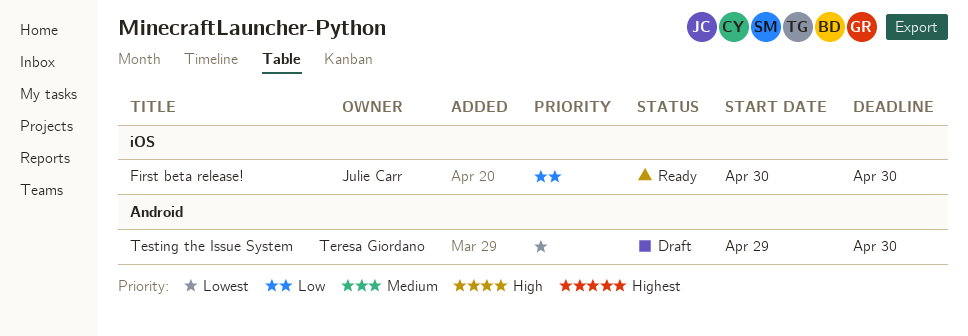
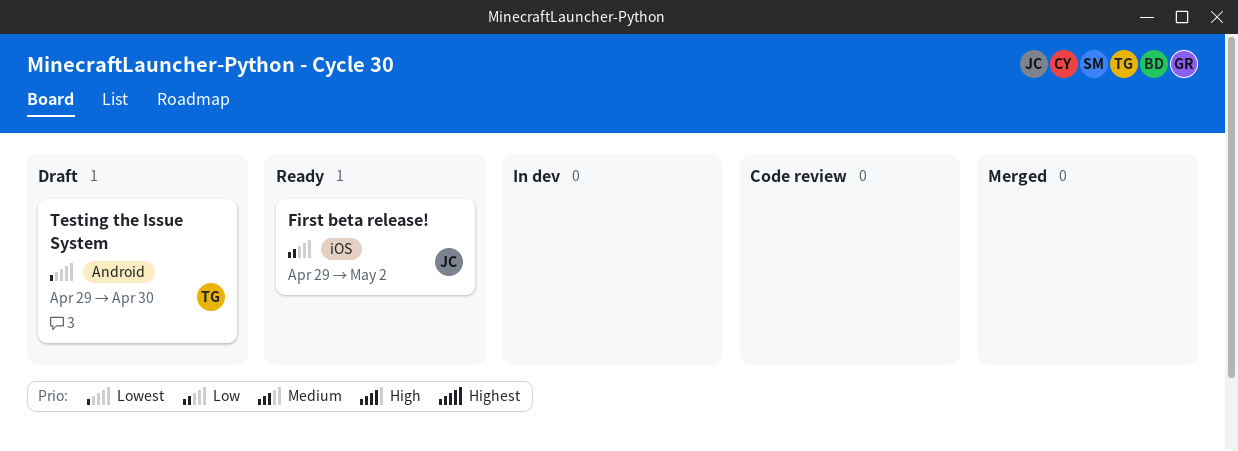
First beta release!, start: Apr 30 -> Apr 29
First beta release!, due: Apr 30 -> May 2

